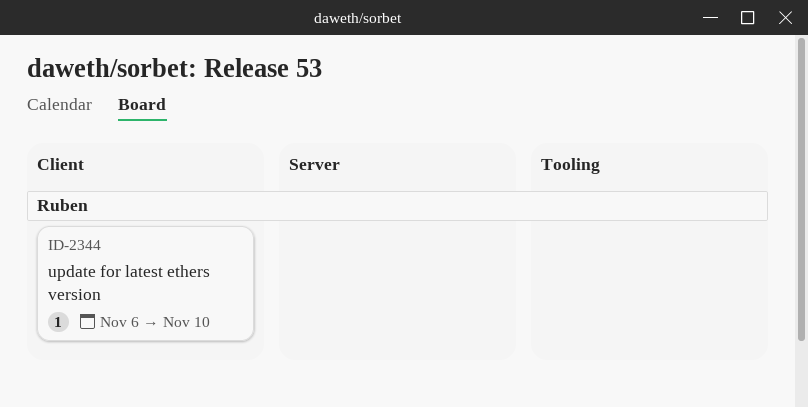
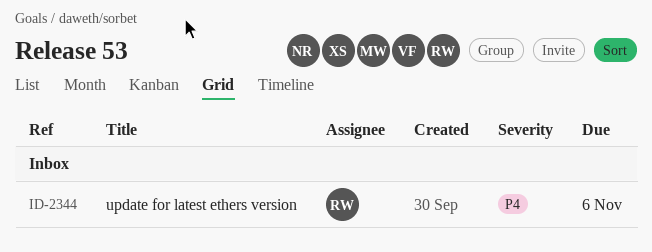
ID-2344, due: Nov 10 -> Nov 6

